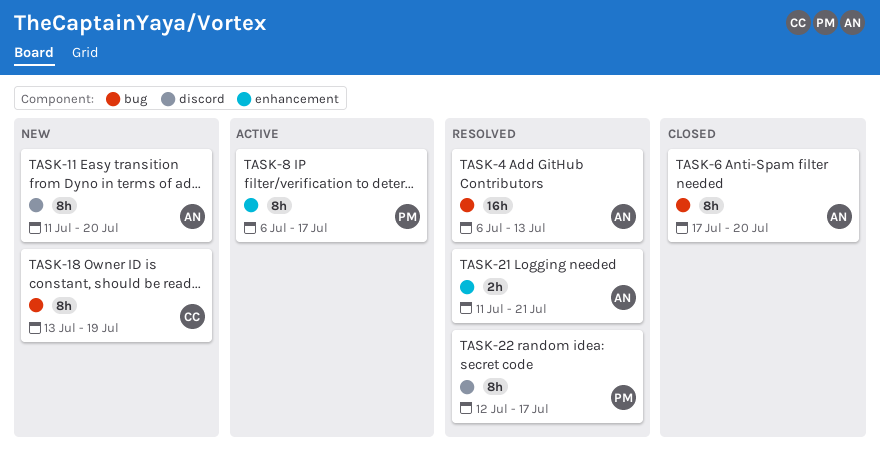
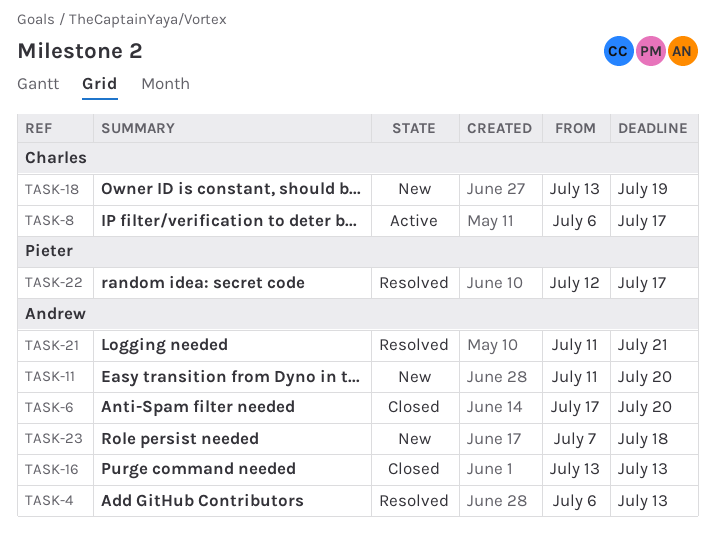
TASK-8, owner: Pieter -> Charles
TASK-16: none -> present
TASK-23: none -> present

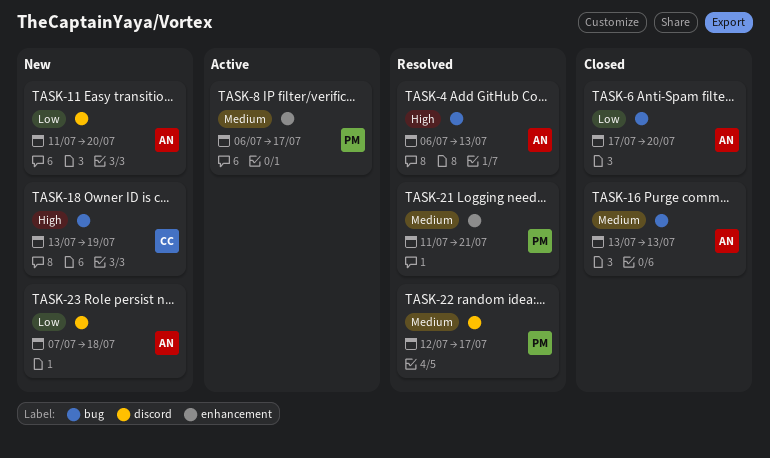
TASK-8, owner: Charles -> Pieter
TASK-21, owner: Andrew -> Pieter

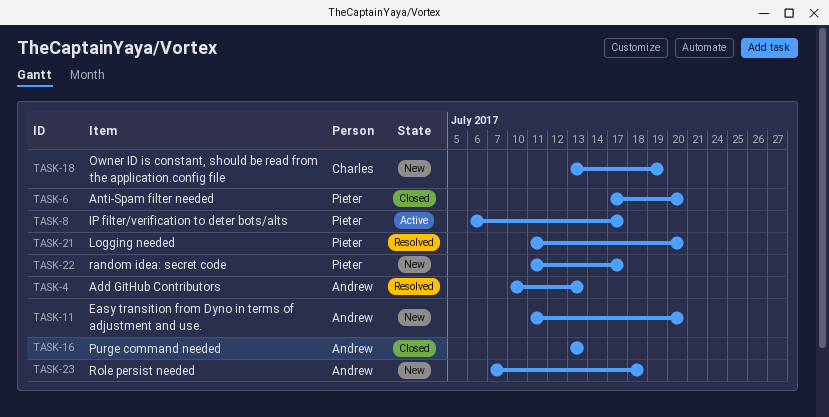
TASK-4, start: Jul 6 -> Jul 10
TASK-6, owner: Andrew -> Pieter
TASK-21, due: Jul 21 -> Jul 20
TASK-22, status: Resolved -> New
TASK-22, start: Jul 12 -> Jul 11

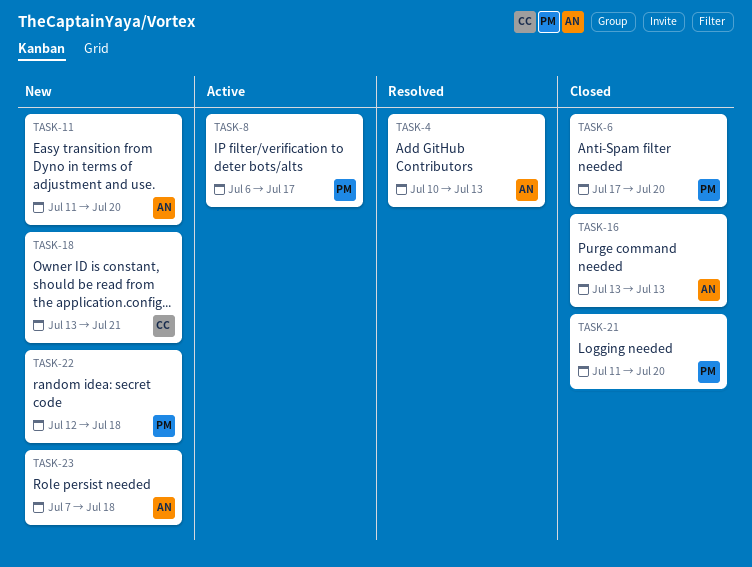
TASK-18, due: Jul 19 -> Jul 21
TASK-21, status: Resolved -> Closed
TASK-22, start: Jul 11 -> Jul 12
TASK-22, due: Jul 17 -> Jul 18

